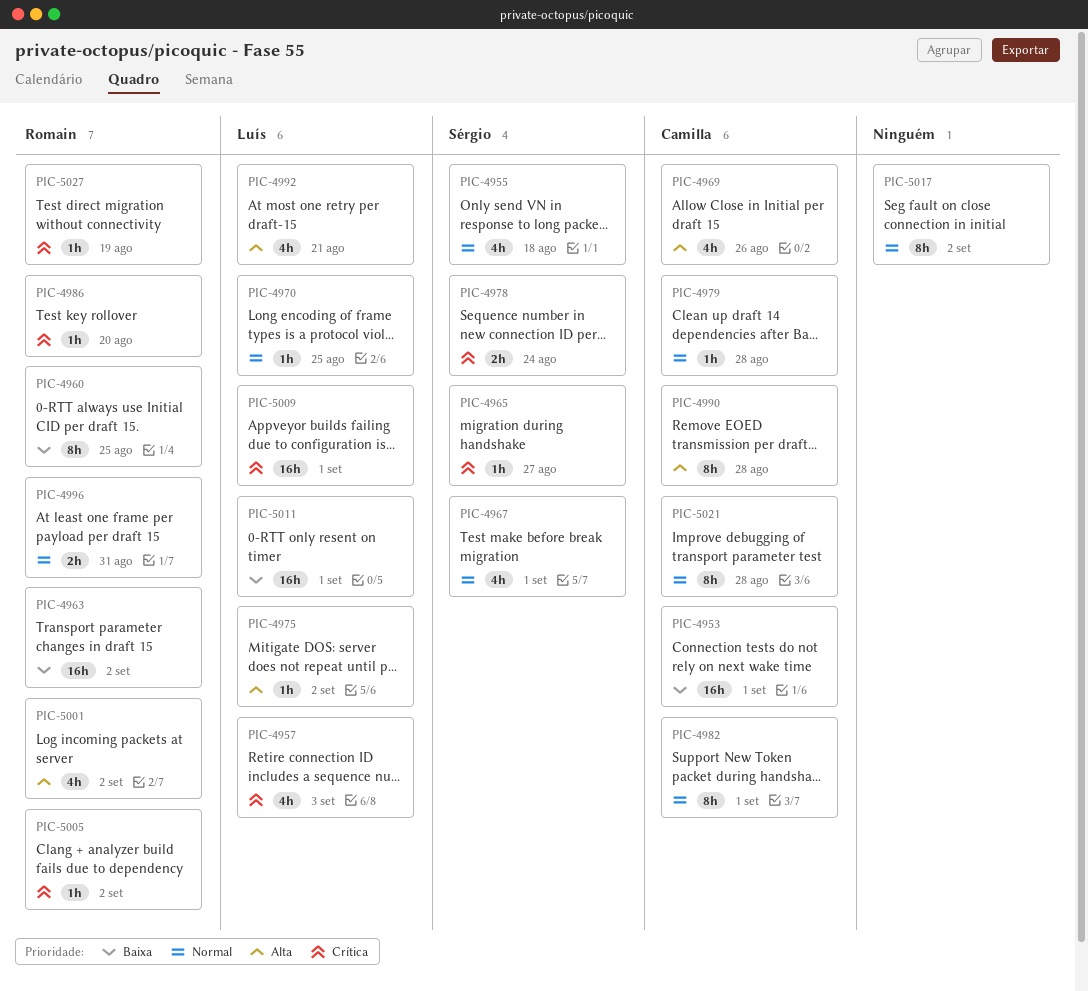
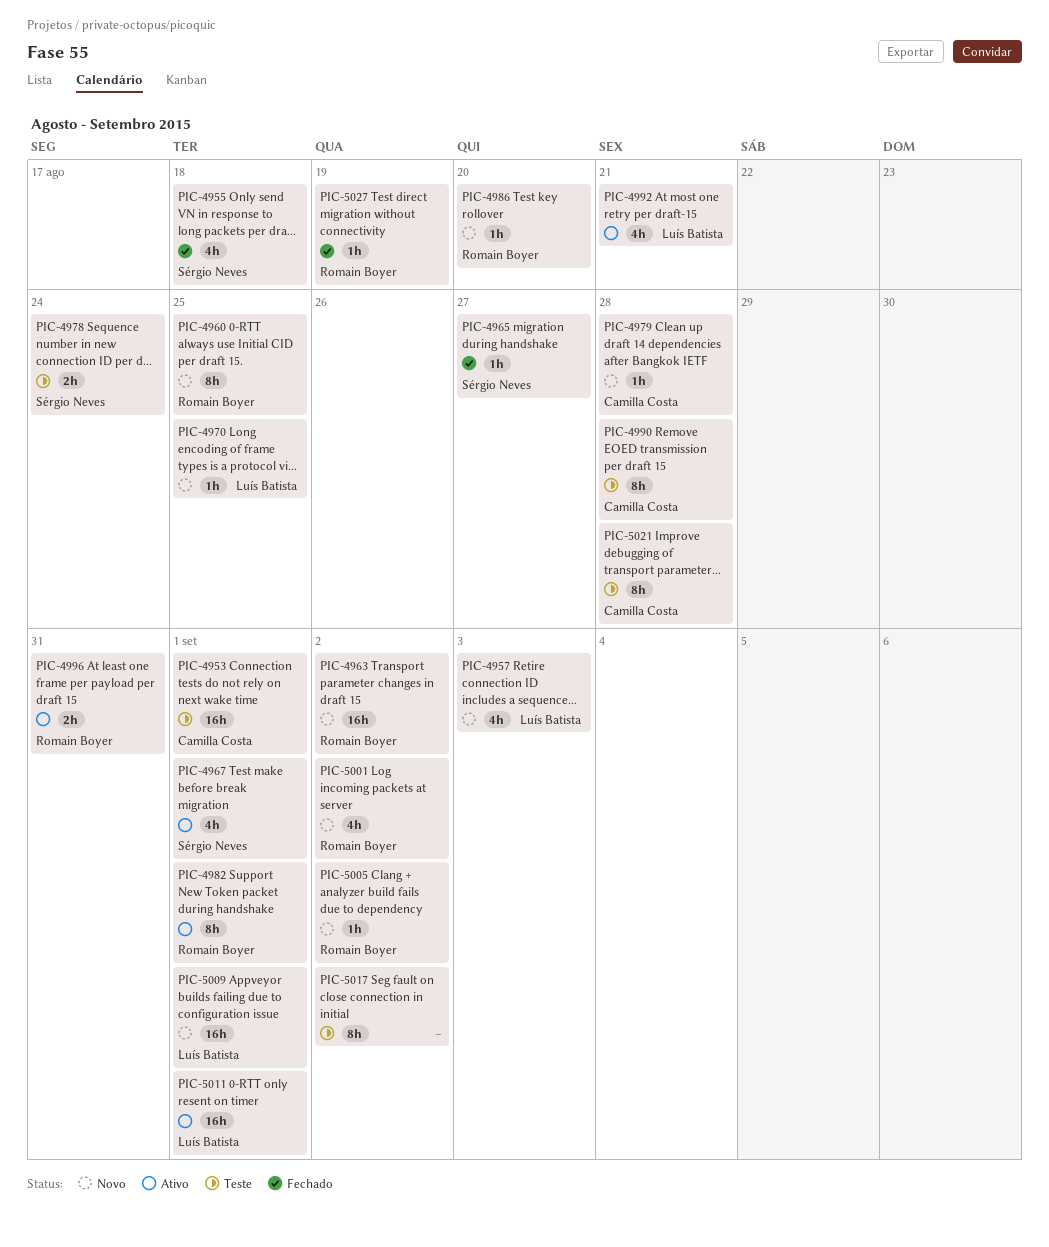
PIC-4969: present -> none
PIC-4975: present -> none
PIC-4982, owner: Camilla Costa -> Romain Boyer

